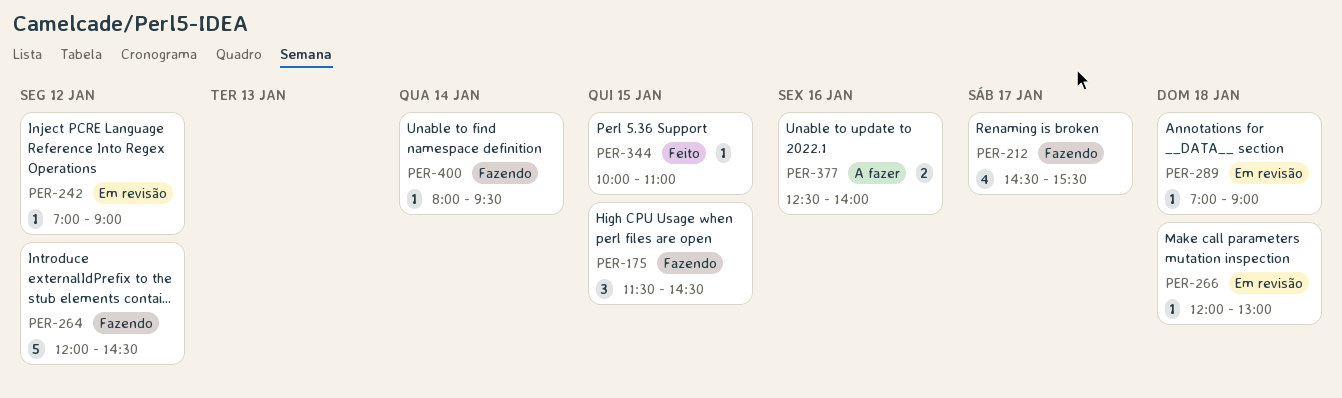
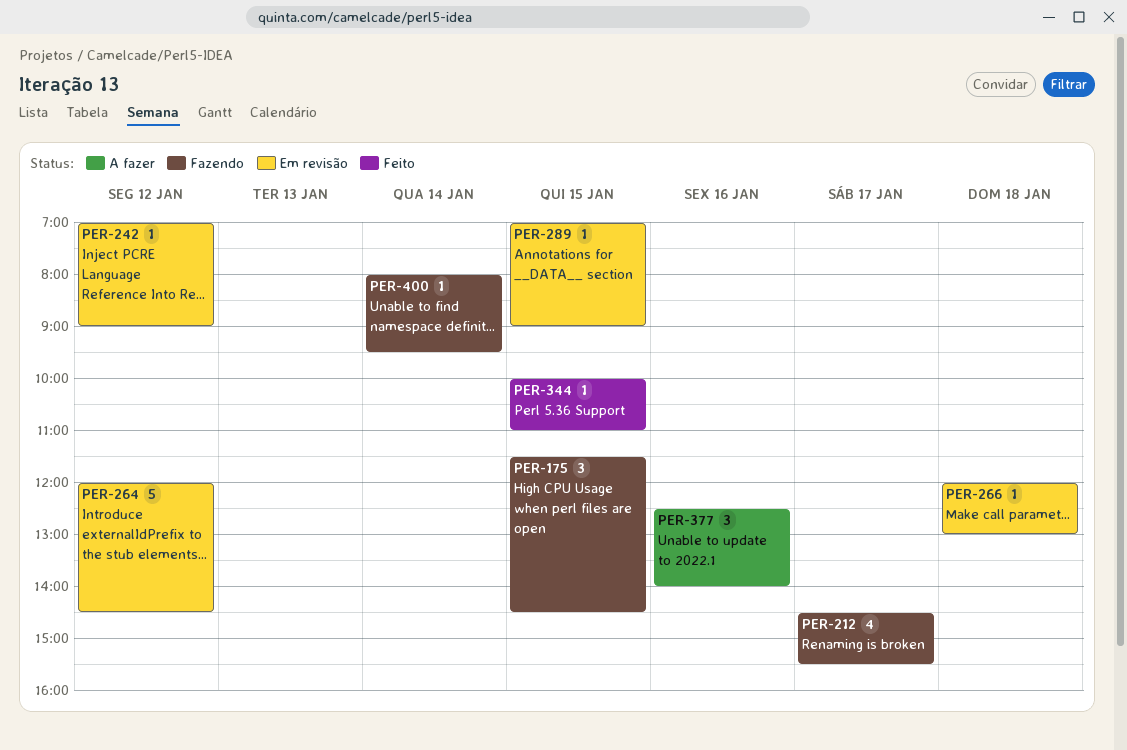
PER-264, status: Fazendo -> Em revisão
PER-289, day: Jan 18 -> Jan 15
PER-377, estimate: 2 -> 3

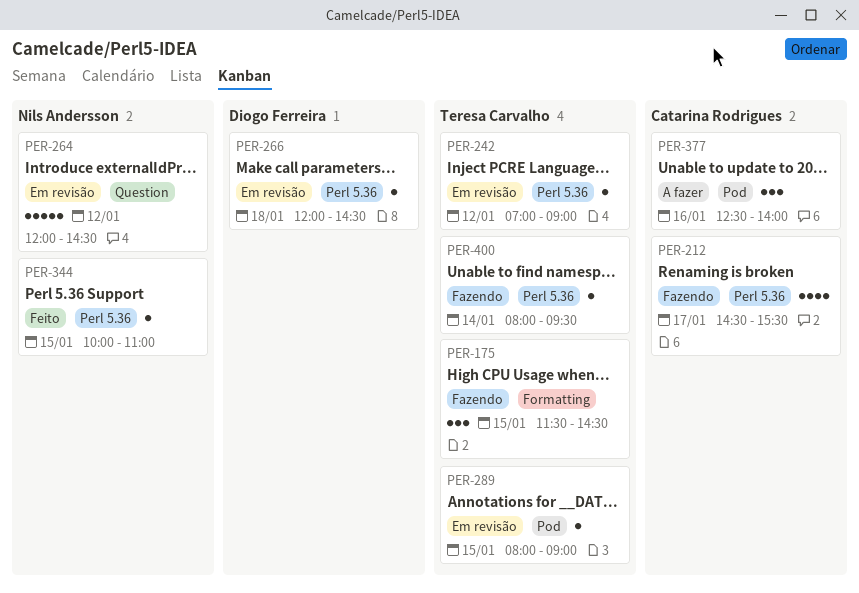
PER-266, ends: 13:00 -> 14:30
PER-289, begins: 07:00 -> 08:00

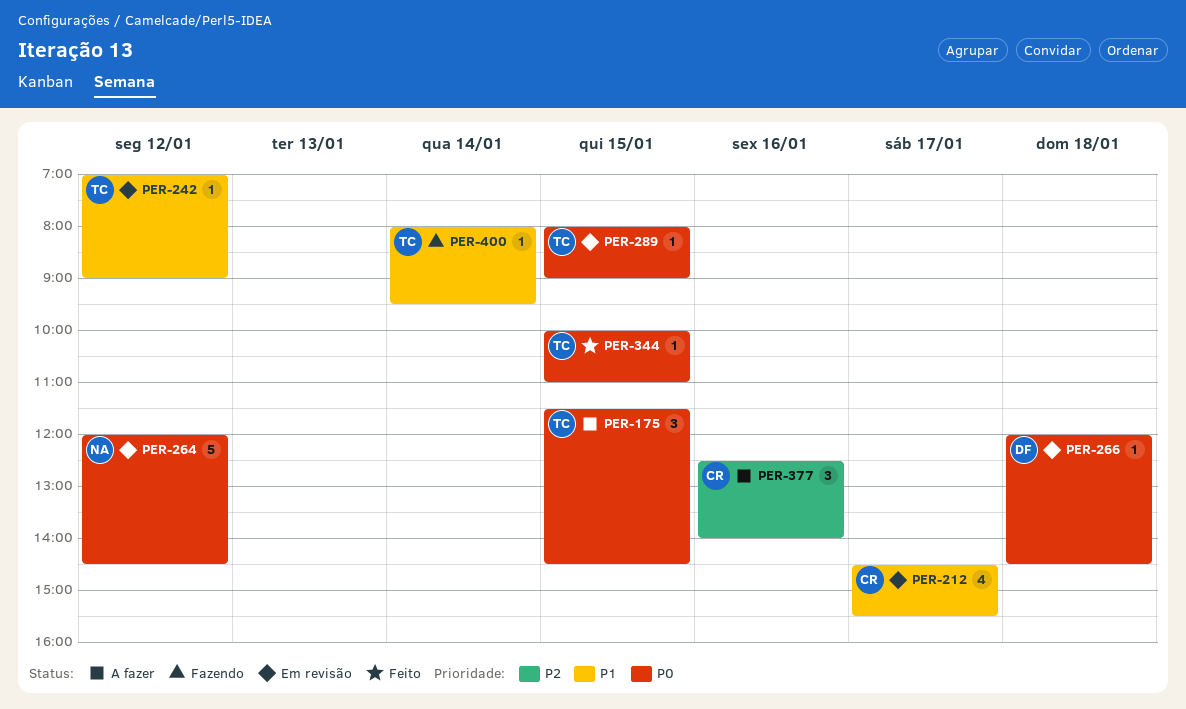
PER-175, status: Fazendo -> A fazer
PER-212, status: Fazendo -> Em revisão
PER-344, owner: Nils Andersson -> Teresa Carvalho

